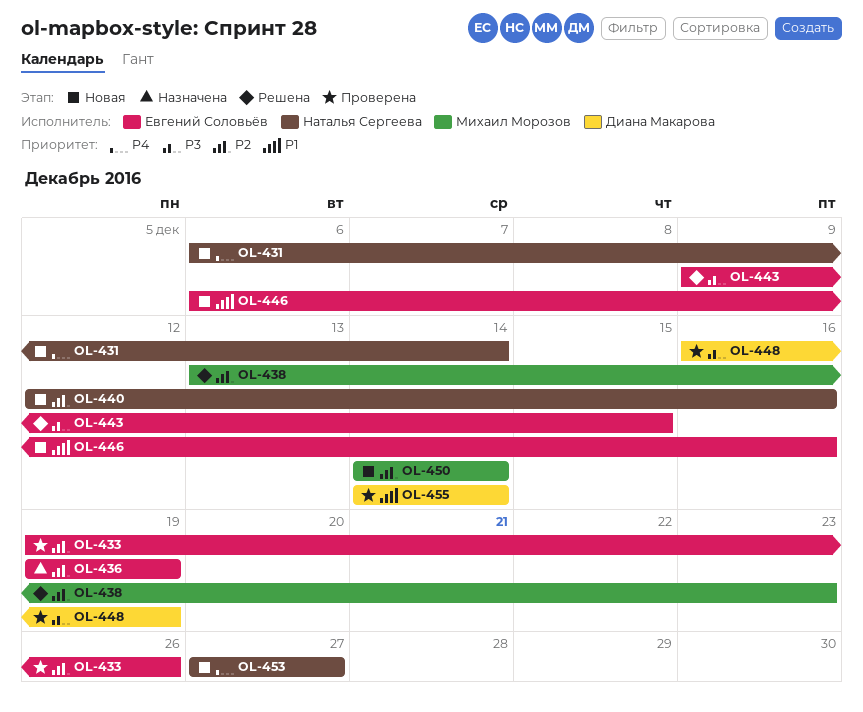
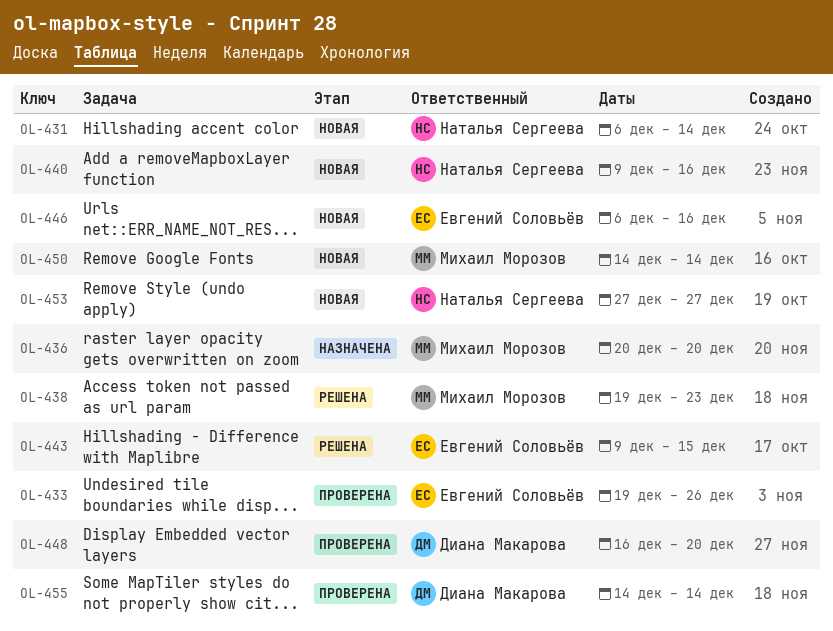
OL-436, owner: Евгений Соловьёв -> Михаил Морозов
OL-436, start: Dec 19 -> Dec 20
OL-436, due: Dec 19 -> Dec 20
OL-438, start: Dec 13 -> Dec 19
OL-440, start: Dec 12 -> Dec 9
OL-448, due: Dec 19 -> Dec 20

